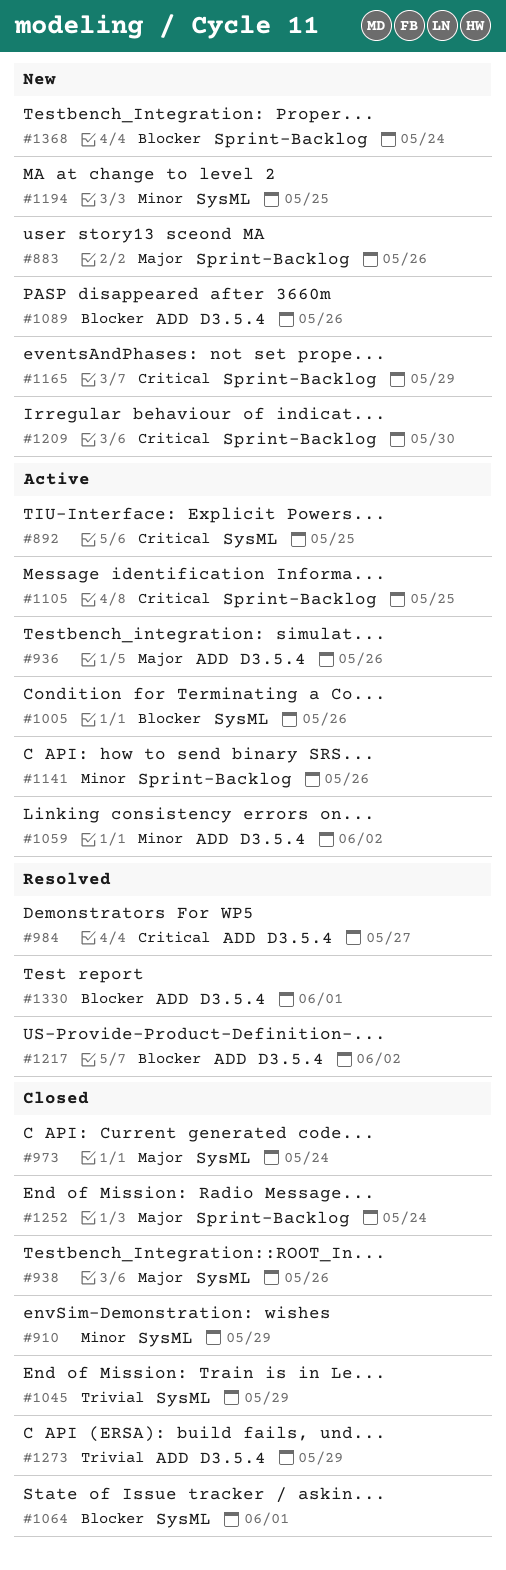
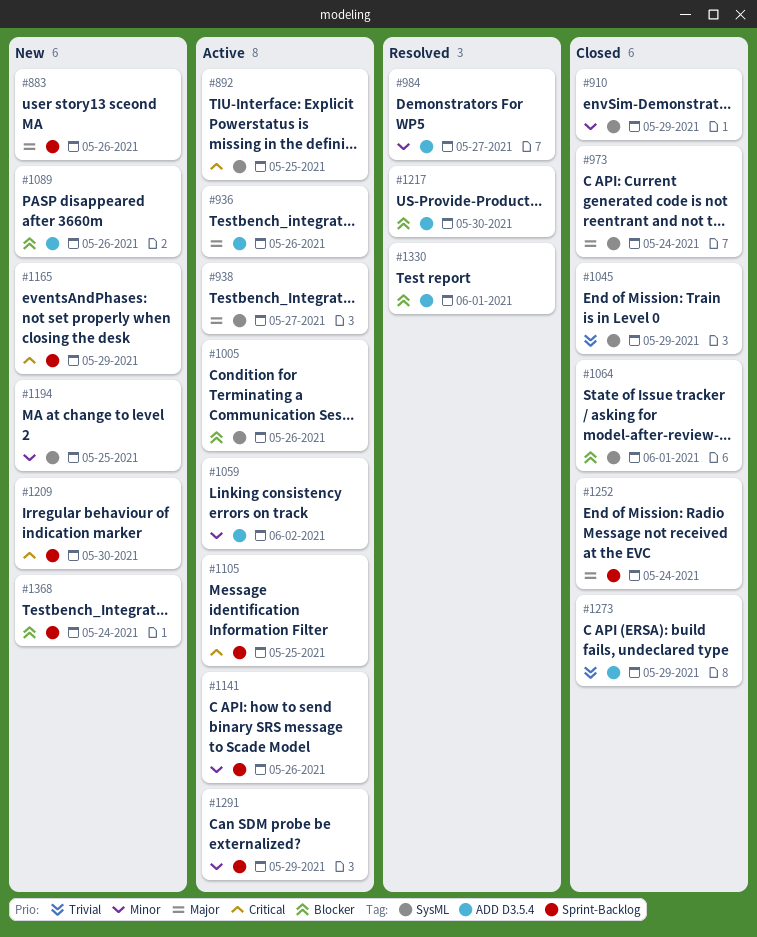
#938, status: Closed -> Active
#938, due: May 26 -> May 27
#984, priority: Critical -> Minor
#1217, due: Jun 2 -> May 30
#1291: none -> present

